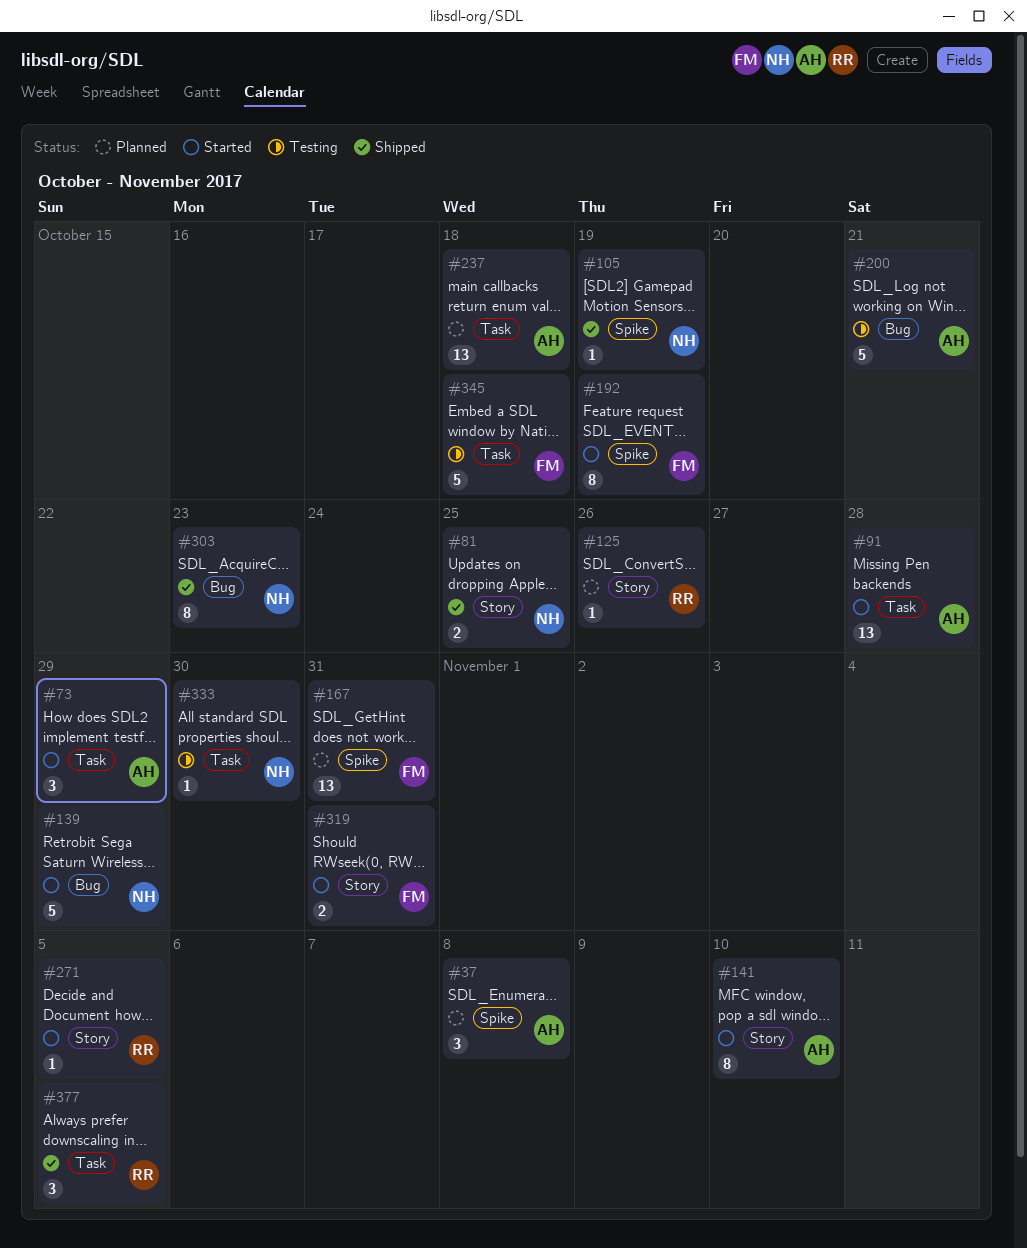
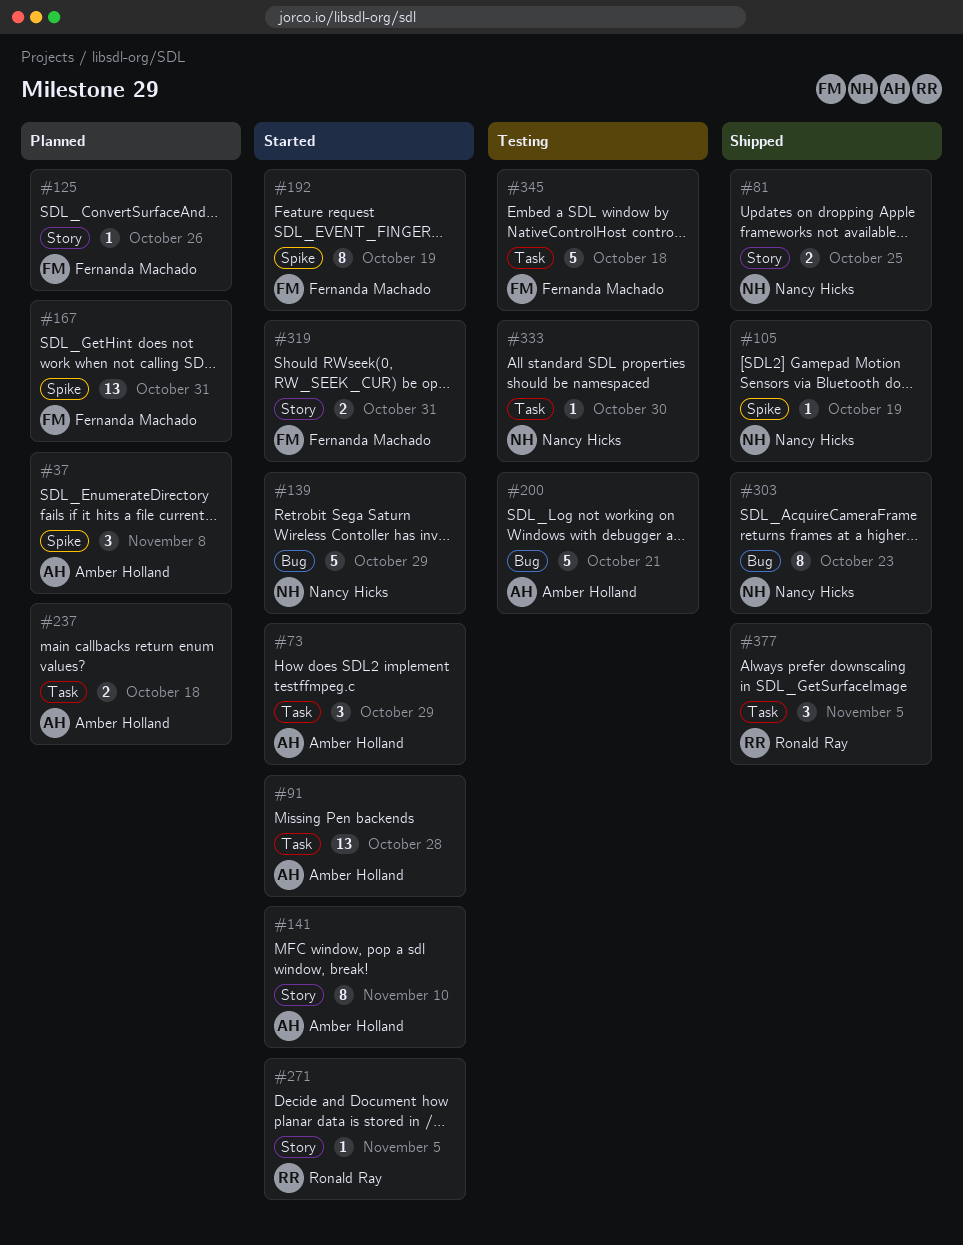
#125, owner: Ronald Ray -> Fernanda Machado
#237, estimate: 13 -> 2

